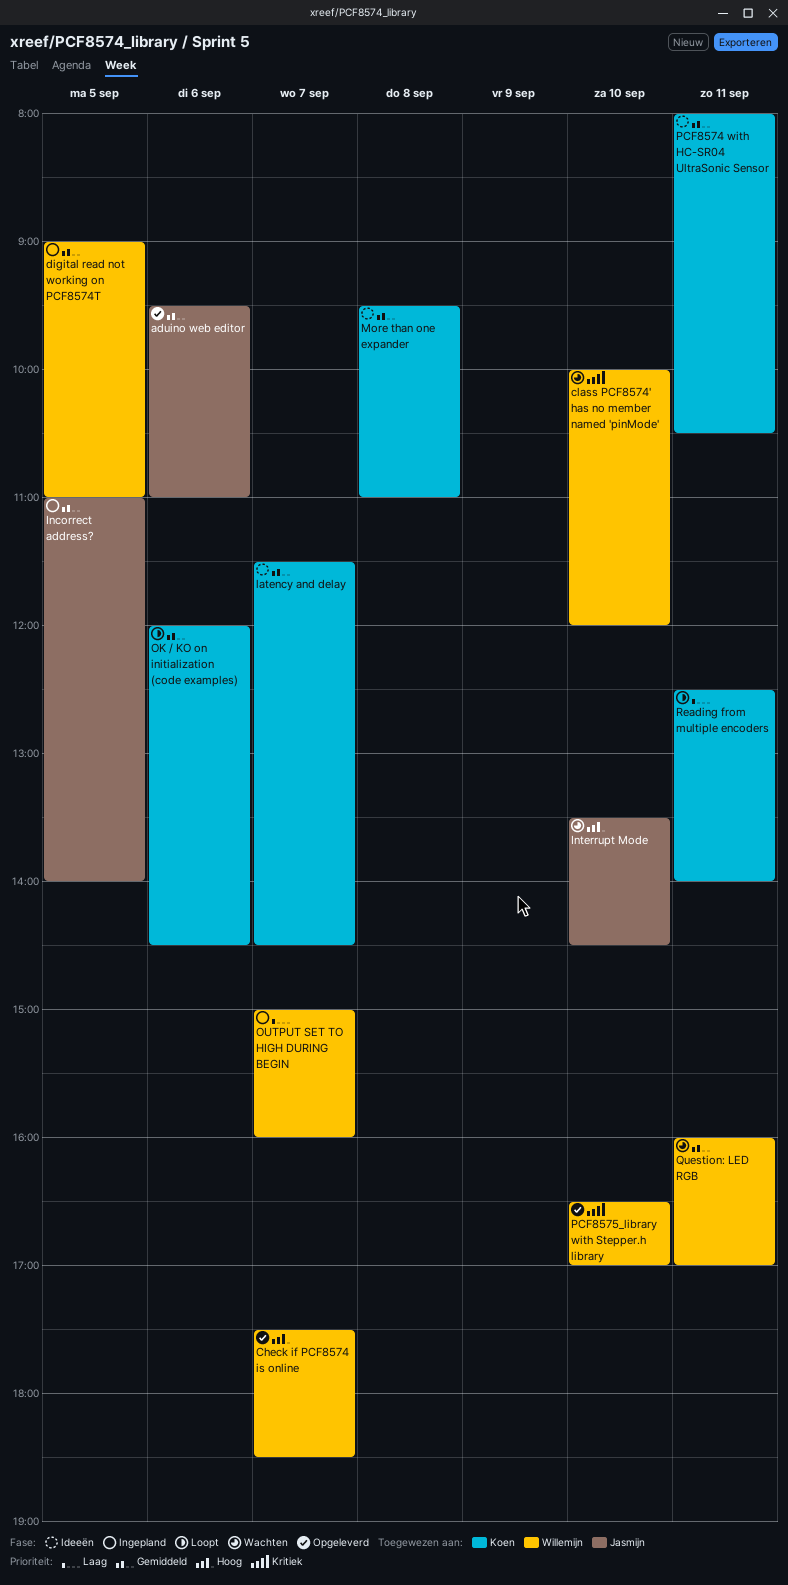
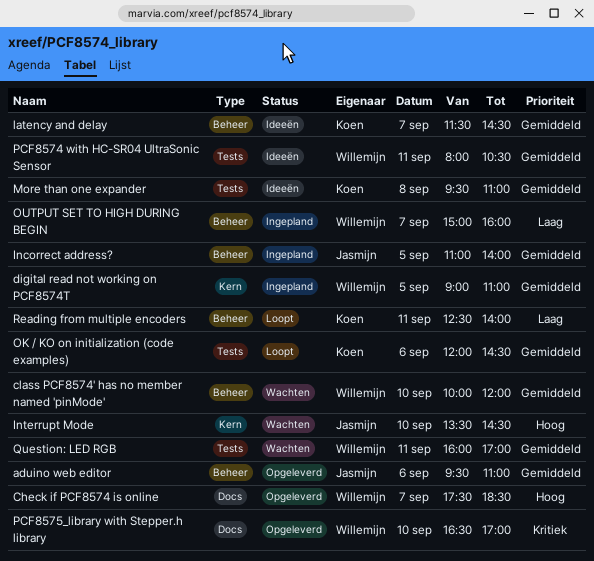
class PCF8574' has no member named 'pinMode', priority: Kritiek -> Gemiddeld
PCF8574 with HC-SR04 UltraSonic Sensor, owner: Koen -> Willemijn

